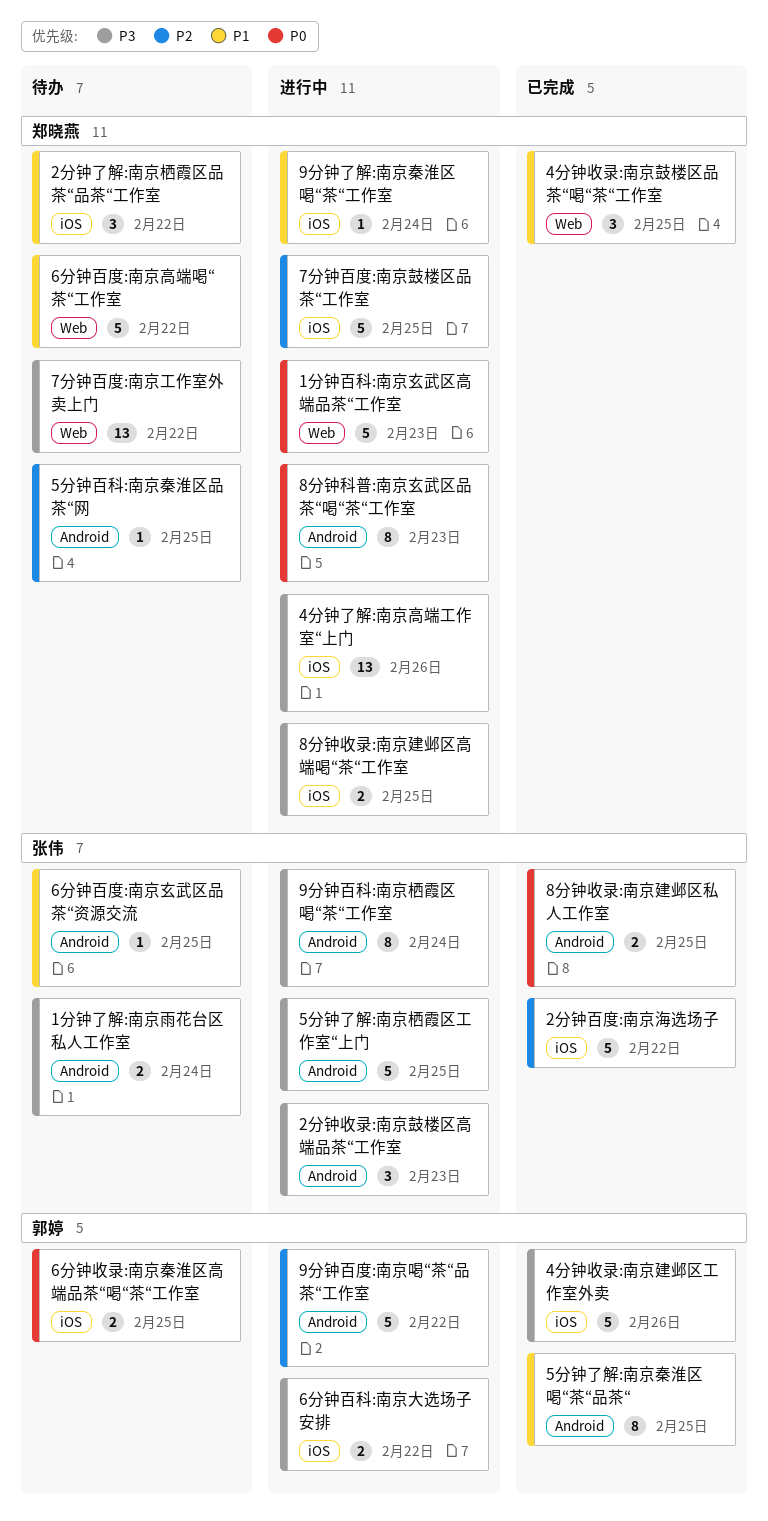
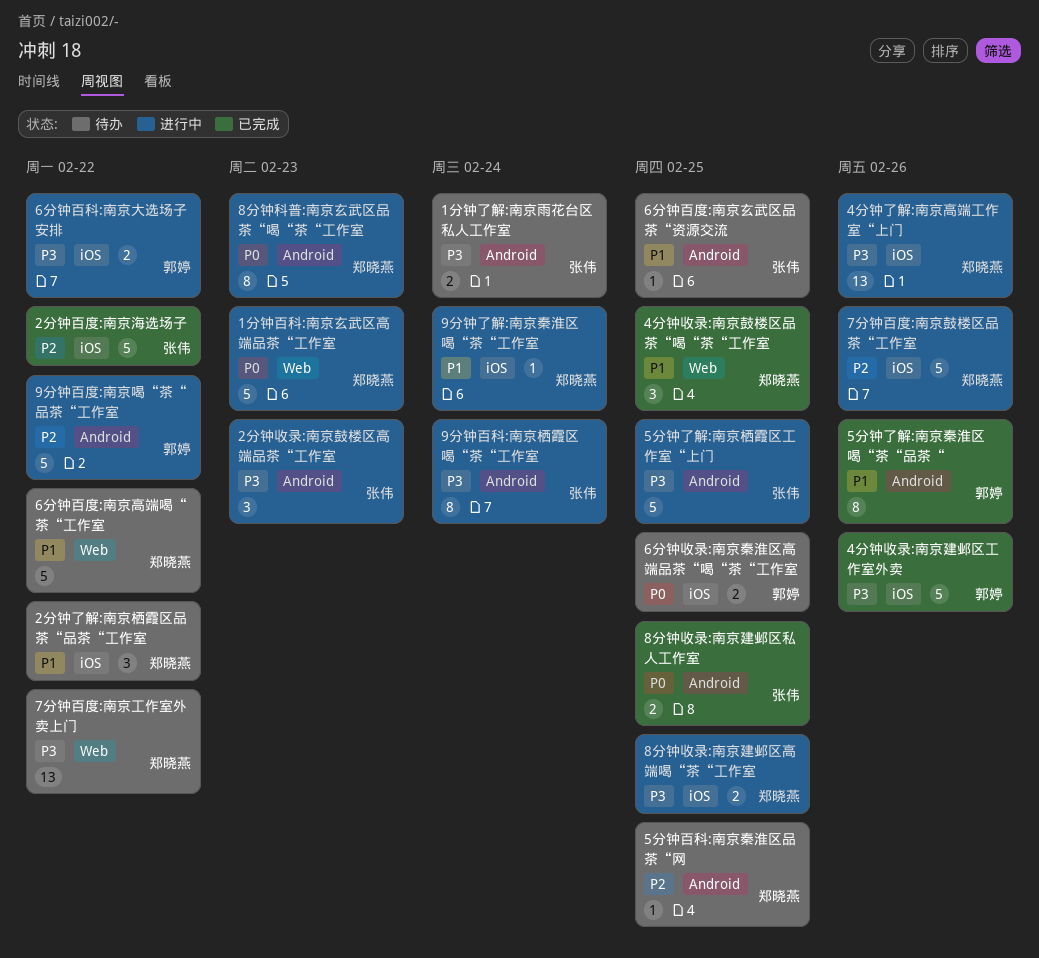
5分钟了解:南京秦淮区喝“茶“品茶“, due: Feb 25 -> Feb 26
7分钟百度:南京鼓楼区品茶“工作室, due: Feb 25 -> Feb 26

